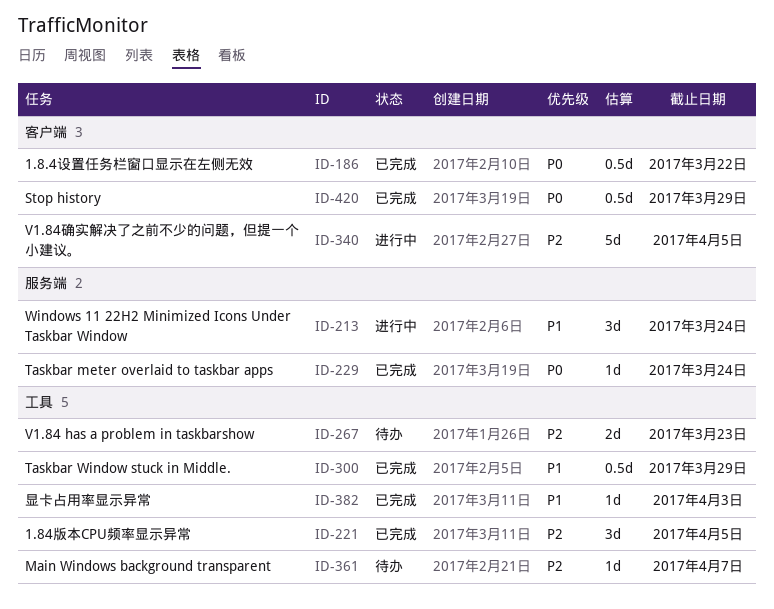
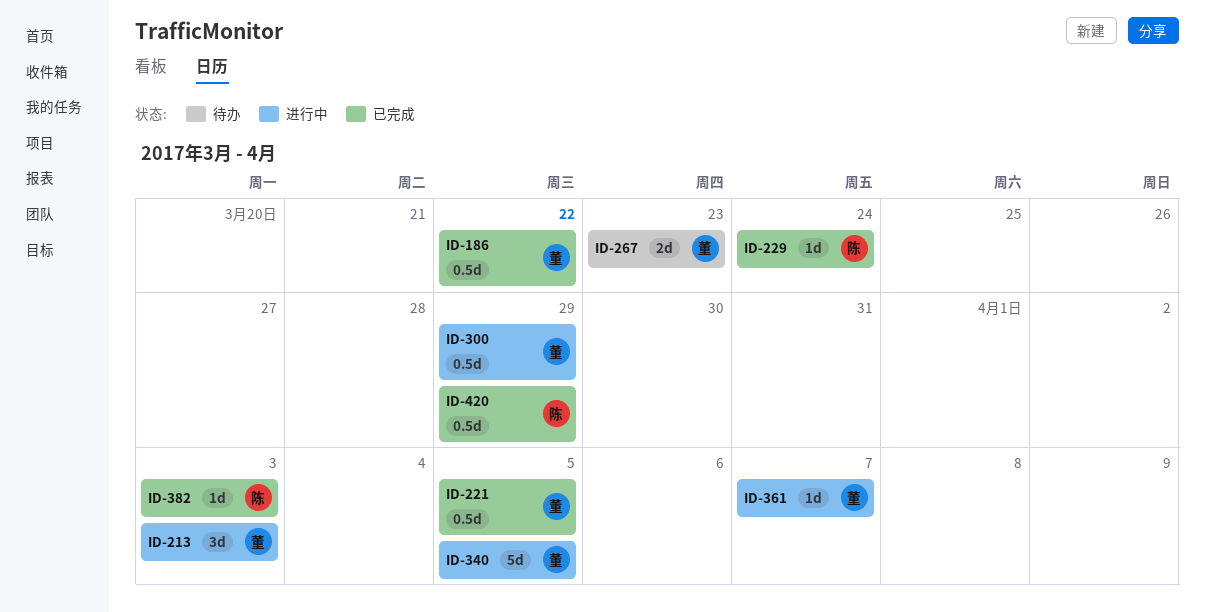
ID-213, due: Mar 24 -> Apr 3
ID-221, estimate: 3d -> 0.5d
ID-300, status: 已完成 -> 进行中
ID-361, status: 待办 -> 进行中

